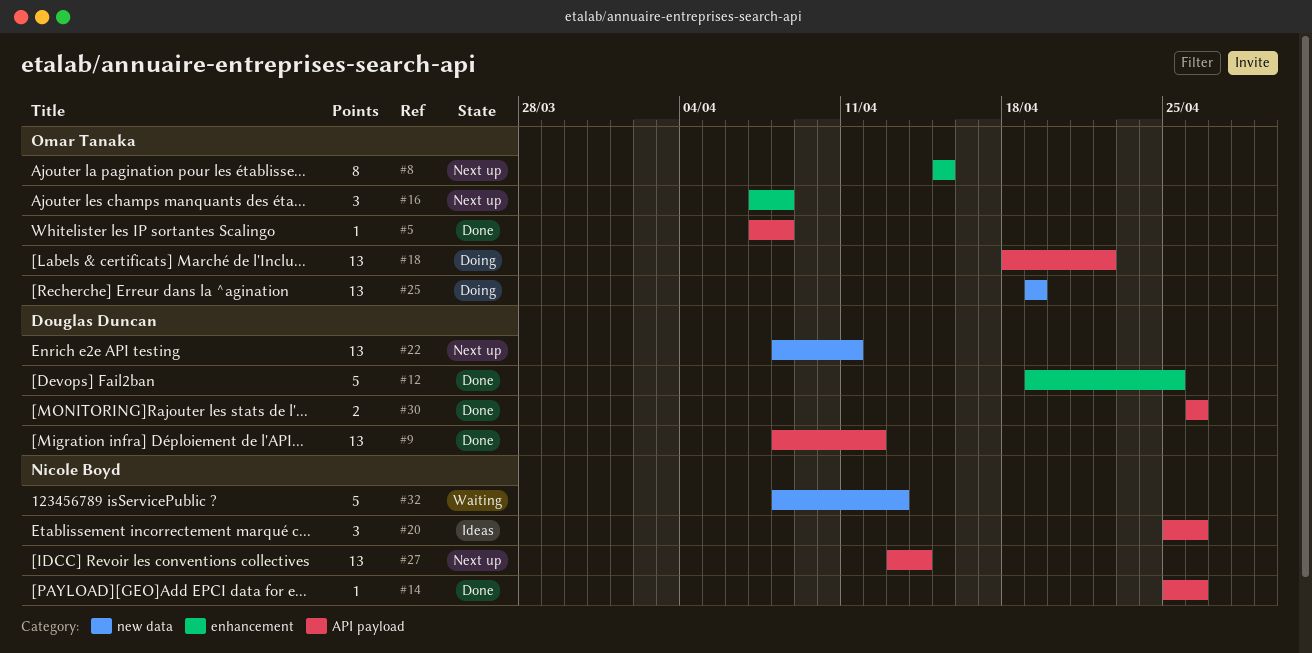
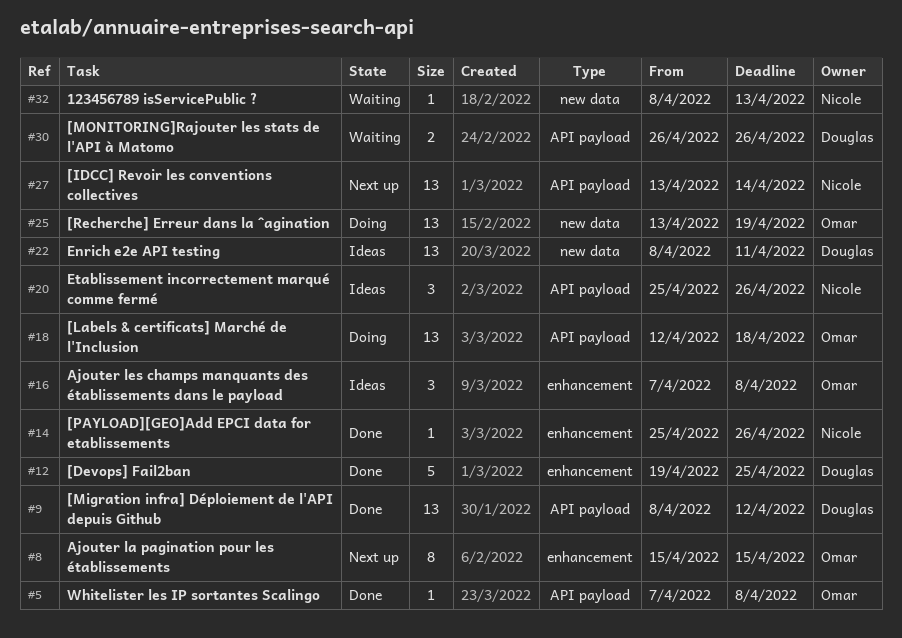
#14, label: API payload -> enhancement
#16, status: Next up -> Ideas
#18, start: Apr 18 -> Apr 12
#18, due: Apr 22 -> Apr 18
#22, status: Next up -> Ideas
#25, start: Apr 19 -> Apr 13
#30, status: Done -> Waiting
#32, estimate: 5 -> 1

